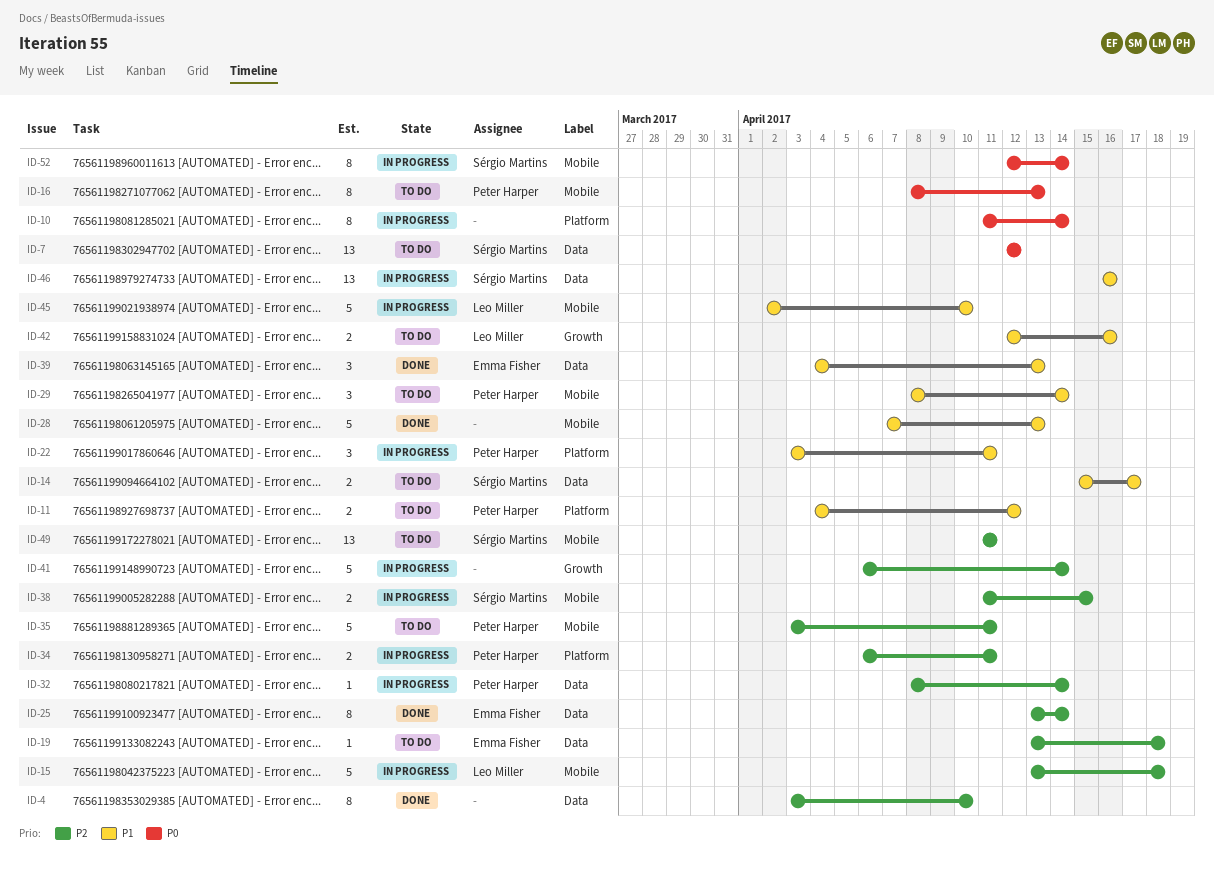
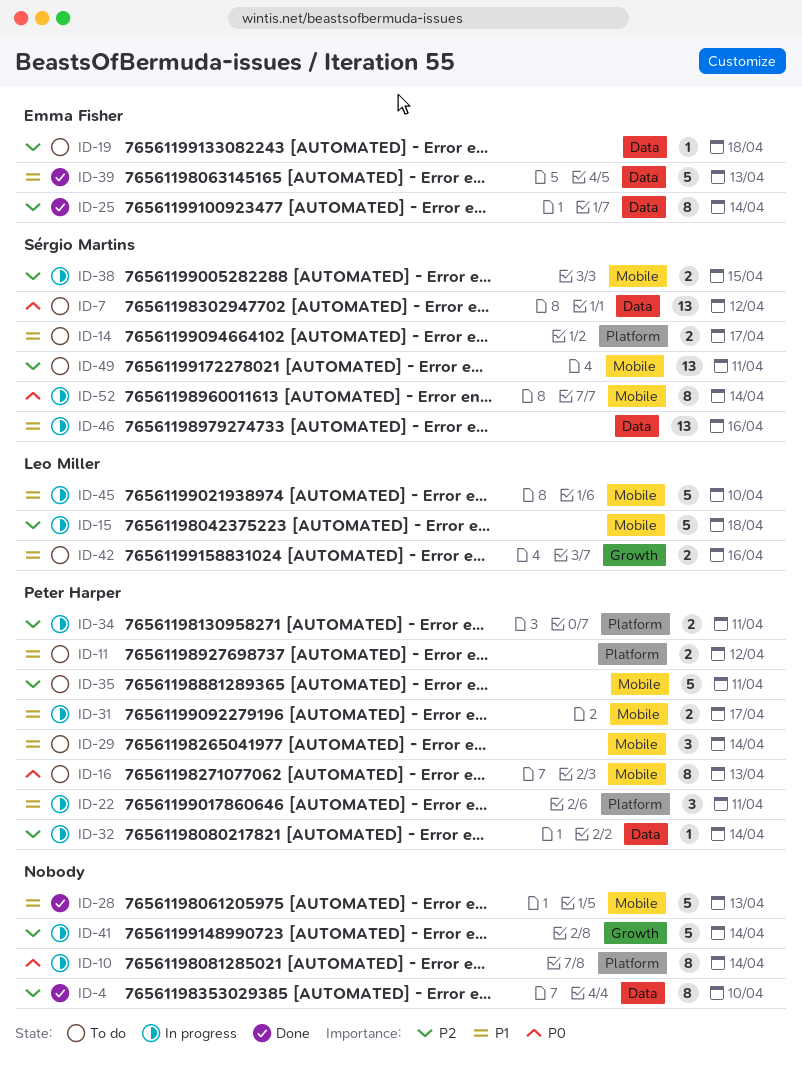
ID-14, label: Data -> Platform
ID-31: none -> present
ID-39, estimate: 3 -> 5

